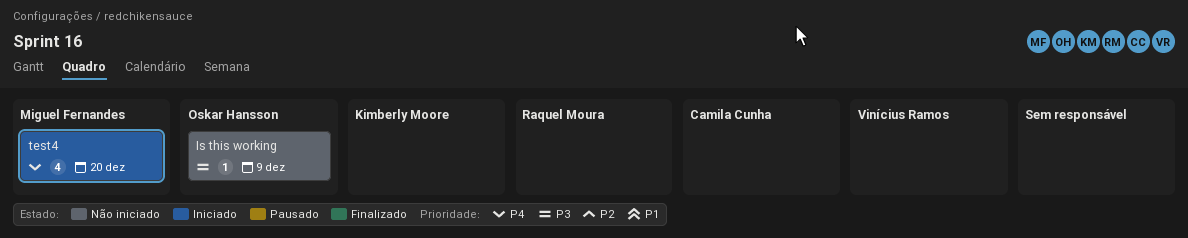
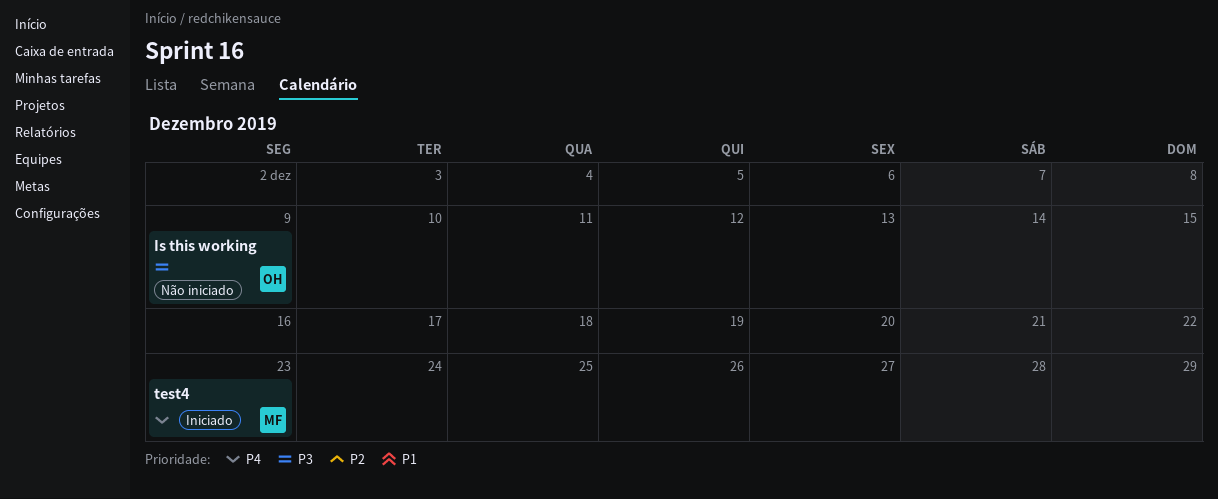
test4, due: Dec 20 -> Dec 23

